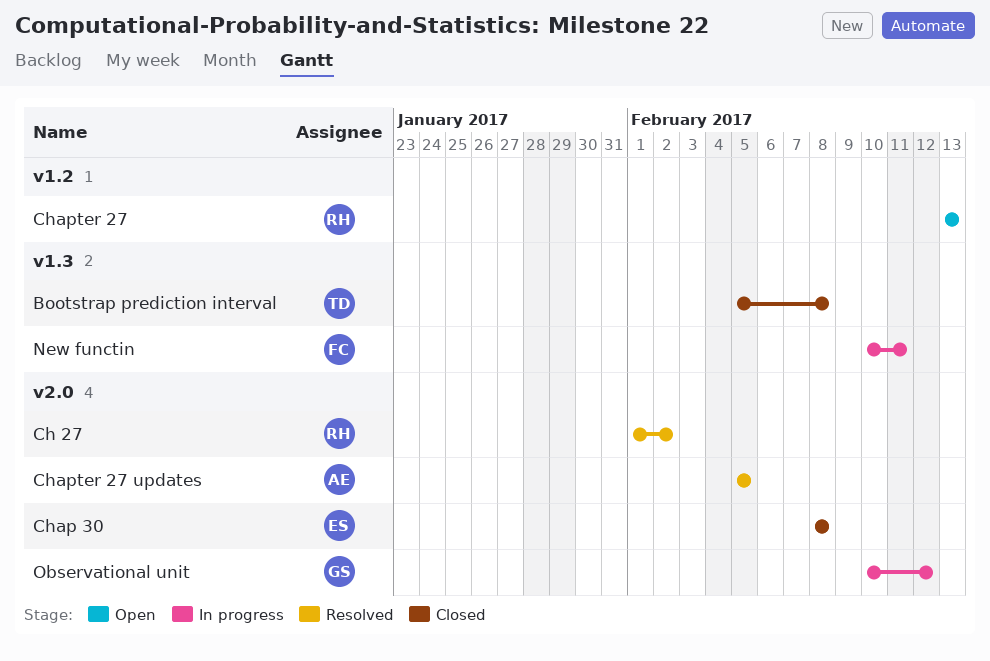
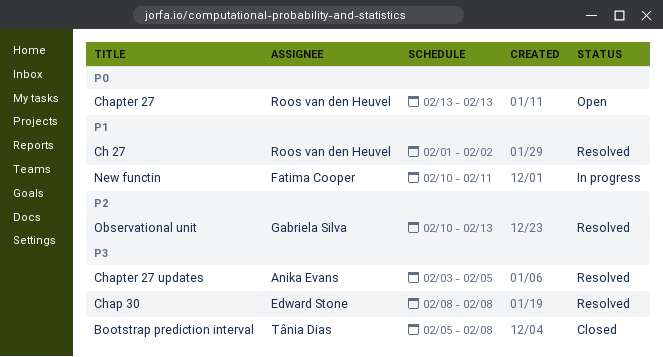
Chap 30, status: Closed -> Resolved
Chapter 27 updates, start: Feb 5 -> Feb 3
Observational unit, status: In progress -> Resolved
Observational unit, due: Feb 12 -> Feb 13

